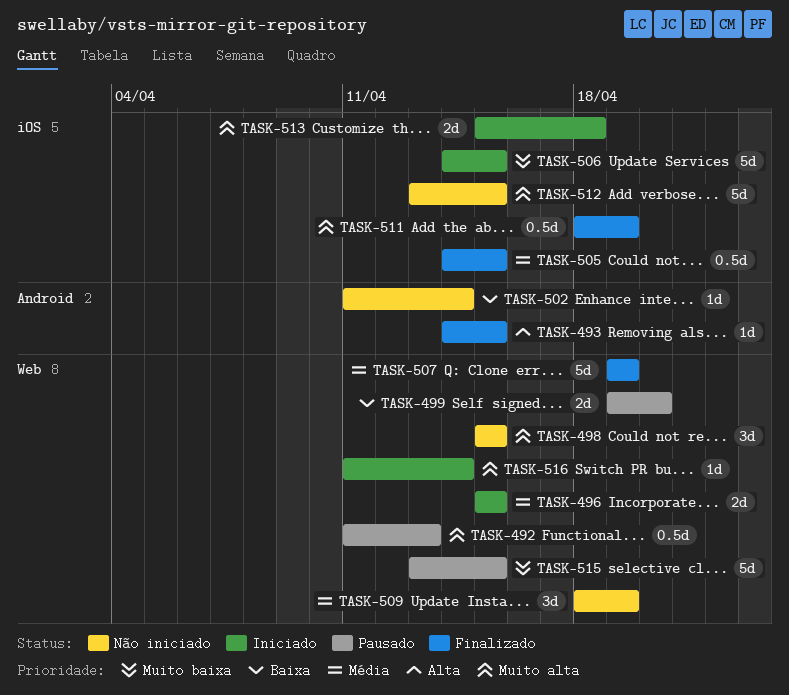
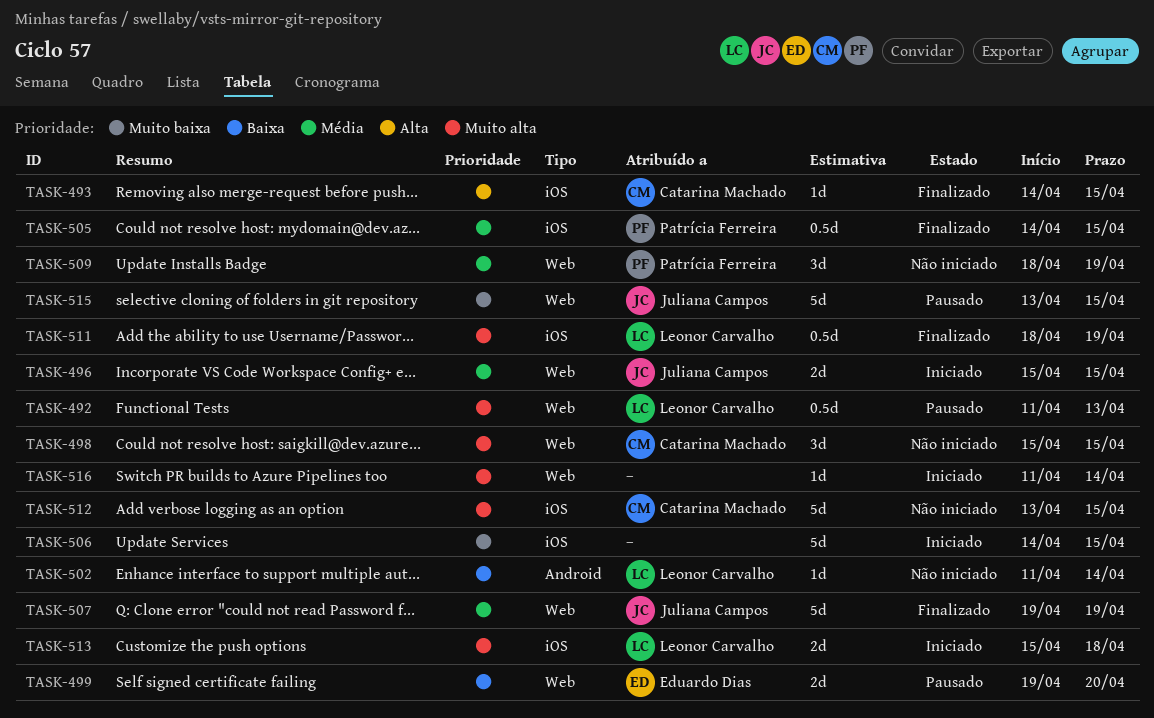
TASK-493, label: Android -> iOS

